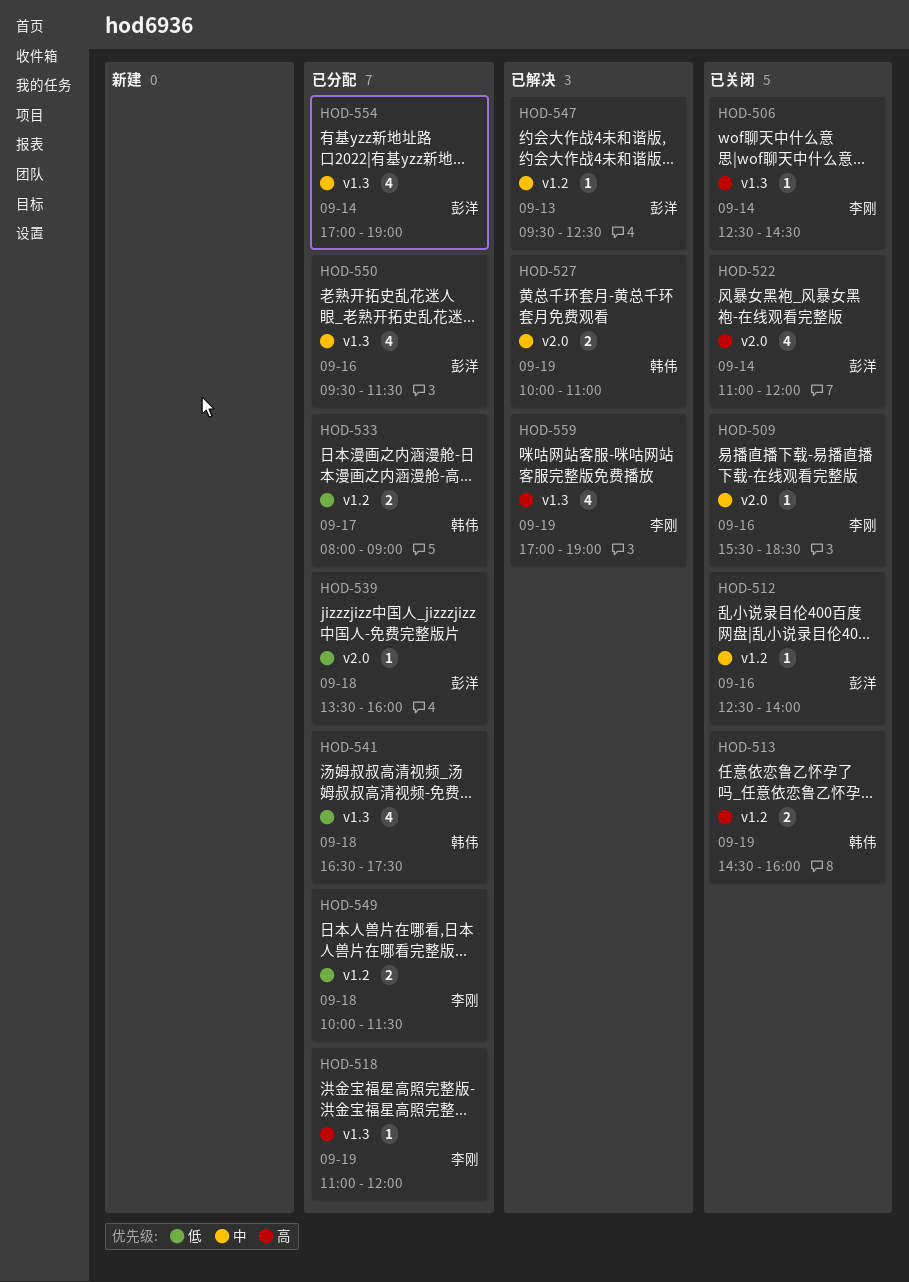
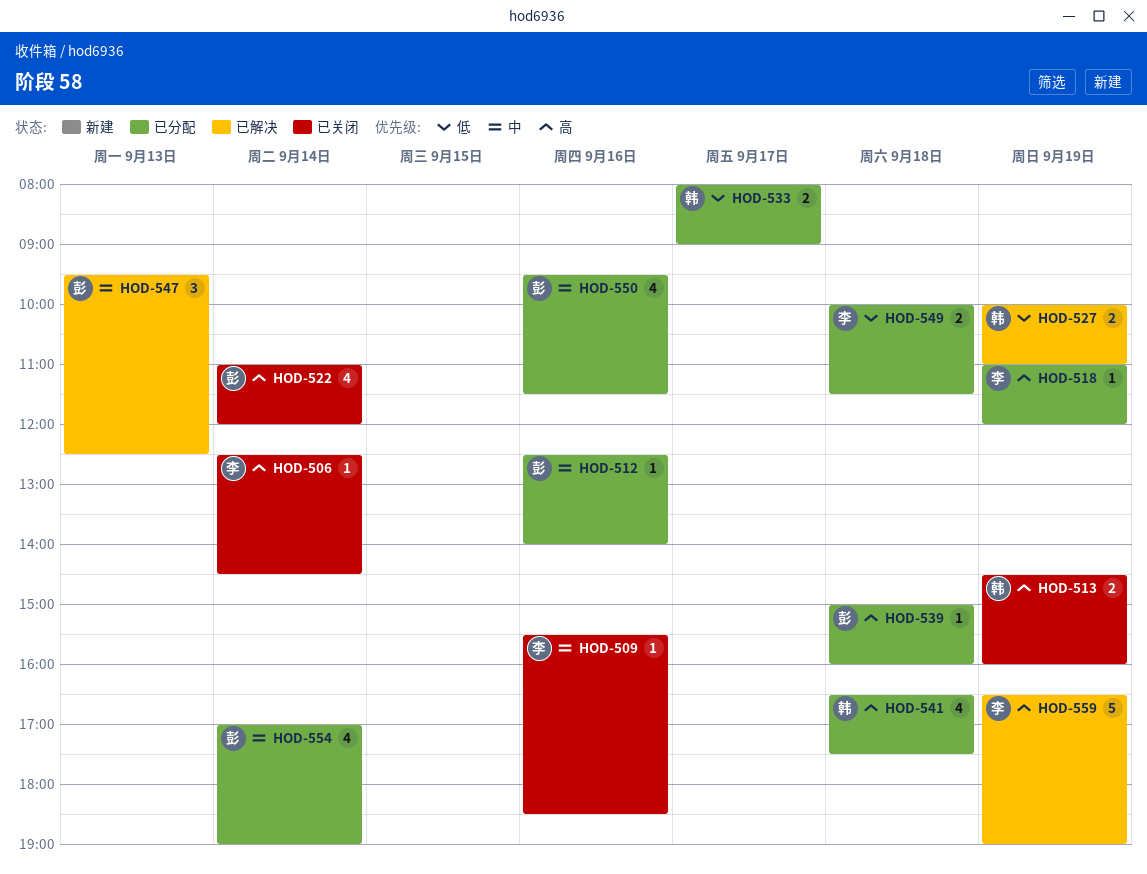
HOD-512, status: 已关闭 -> 已分配
HOD-527, priority: 中 -> 低
HOD-539, priority: 低 -> 高
HOD-539, begins: 13:30 -> 15:00
HOD-541, priority: 低 -> 高
HOD-547, estimate: 1 -> 3
HOD-559, estimate: 4 -> 5
HOD-559, begins: 17:00 -> 16:30

